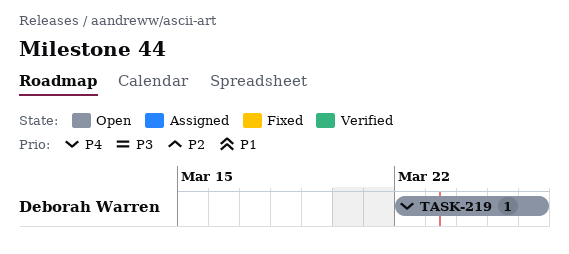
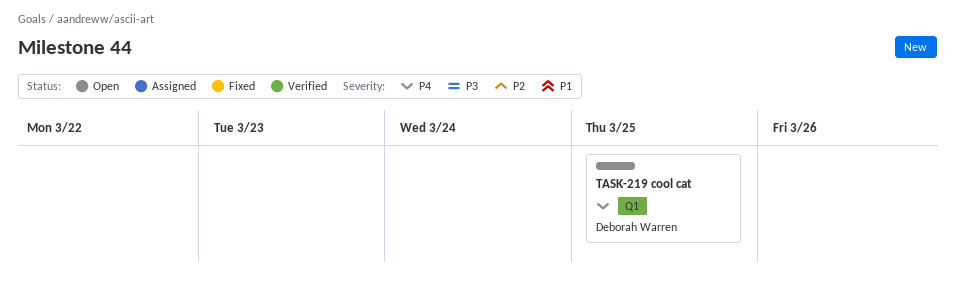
TASK-219, due: Mar 26 -> Mar 25

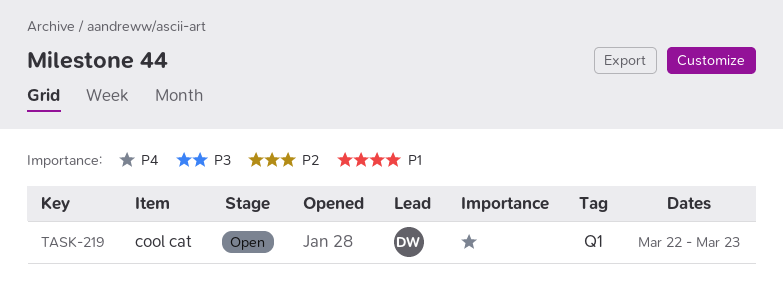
TASK-219, due: Mar 25 -> Mar 23

